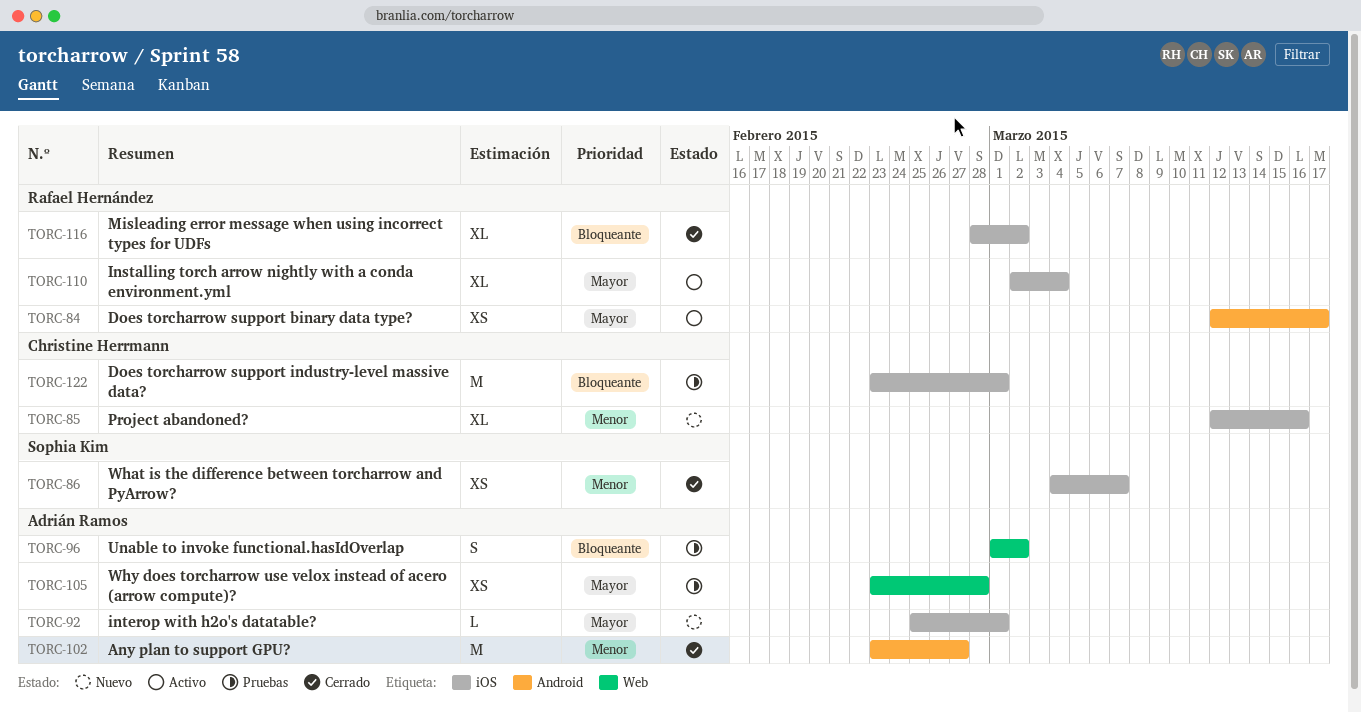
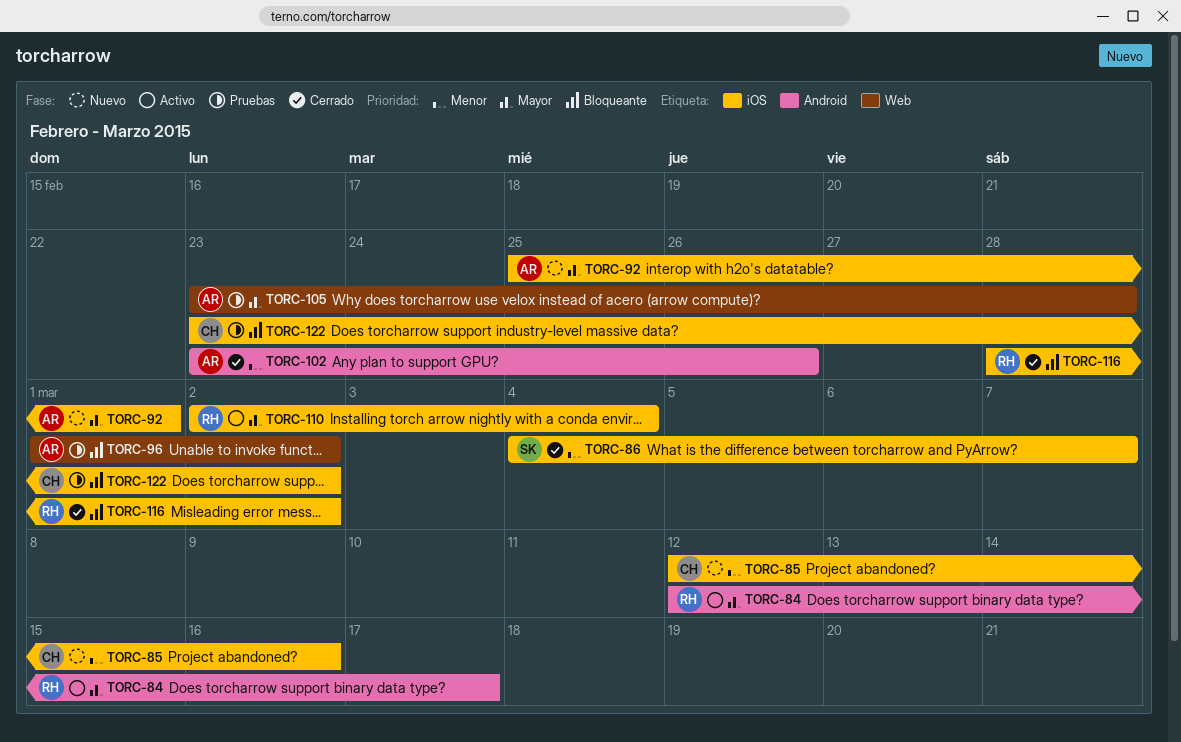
TORC-102, due: Feb 27 -> Feb 26
TORC-122, due: Mar 1 -> Mar 2

